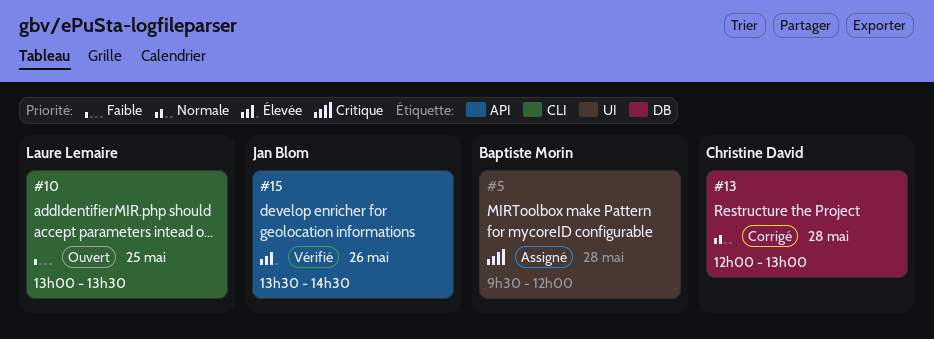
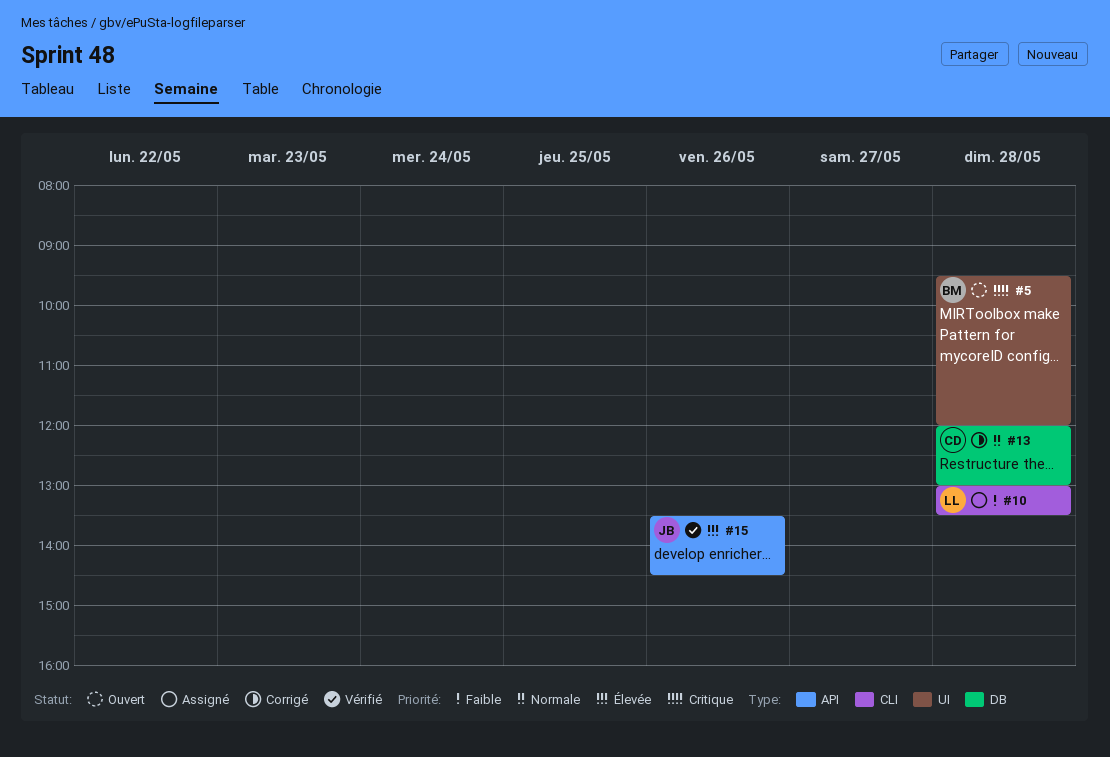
#5, status: Assigné -> Ouvert
#10, status: Ouvert -> Assigné
#10, day: May 25 -> May 28

